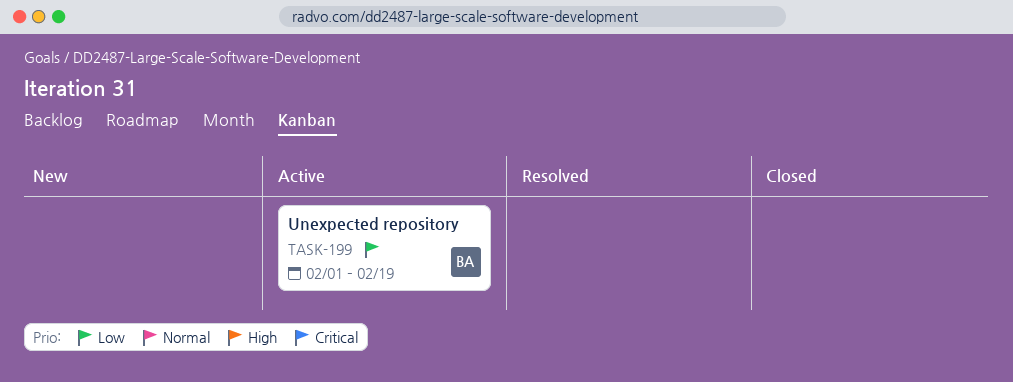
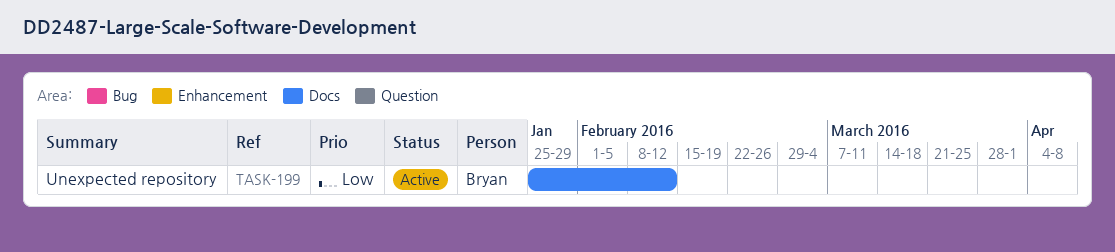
TASK-199, start: Feb 1 -> Jan 25
TASK-199, due: Feb 19 -> Feb 12

